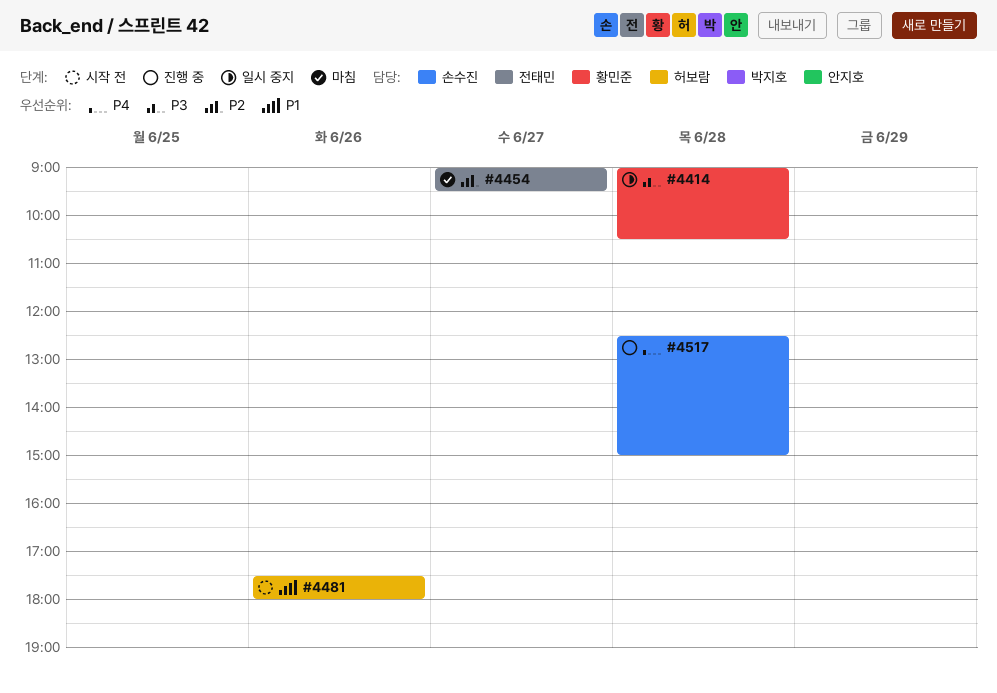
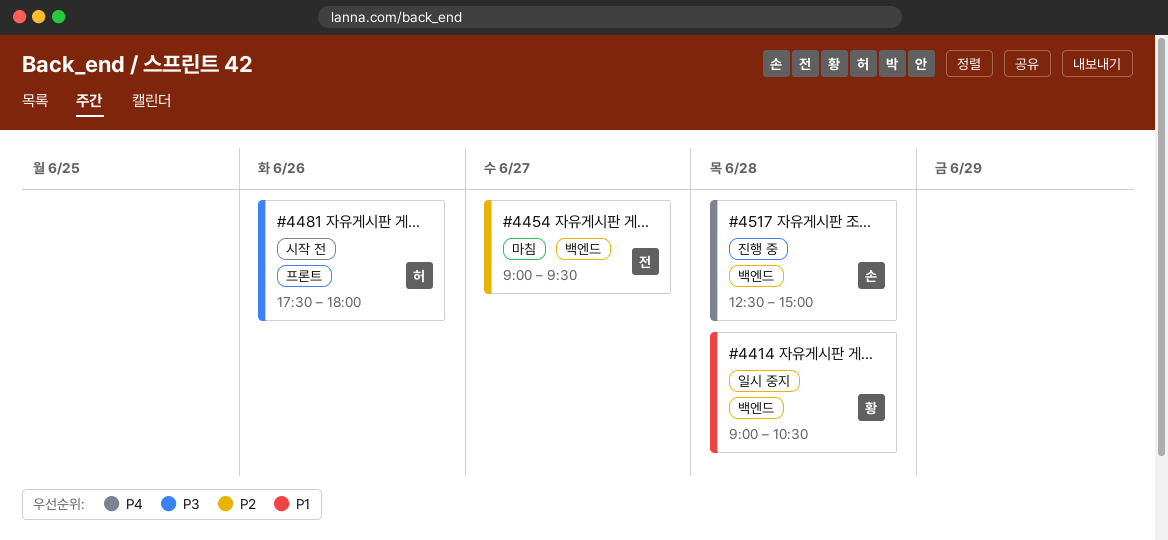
#4414, priority: P3 -> P1
#4481, priority: P1 -> P3

